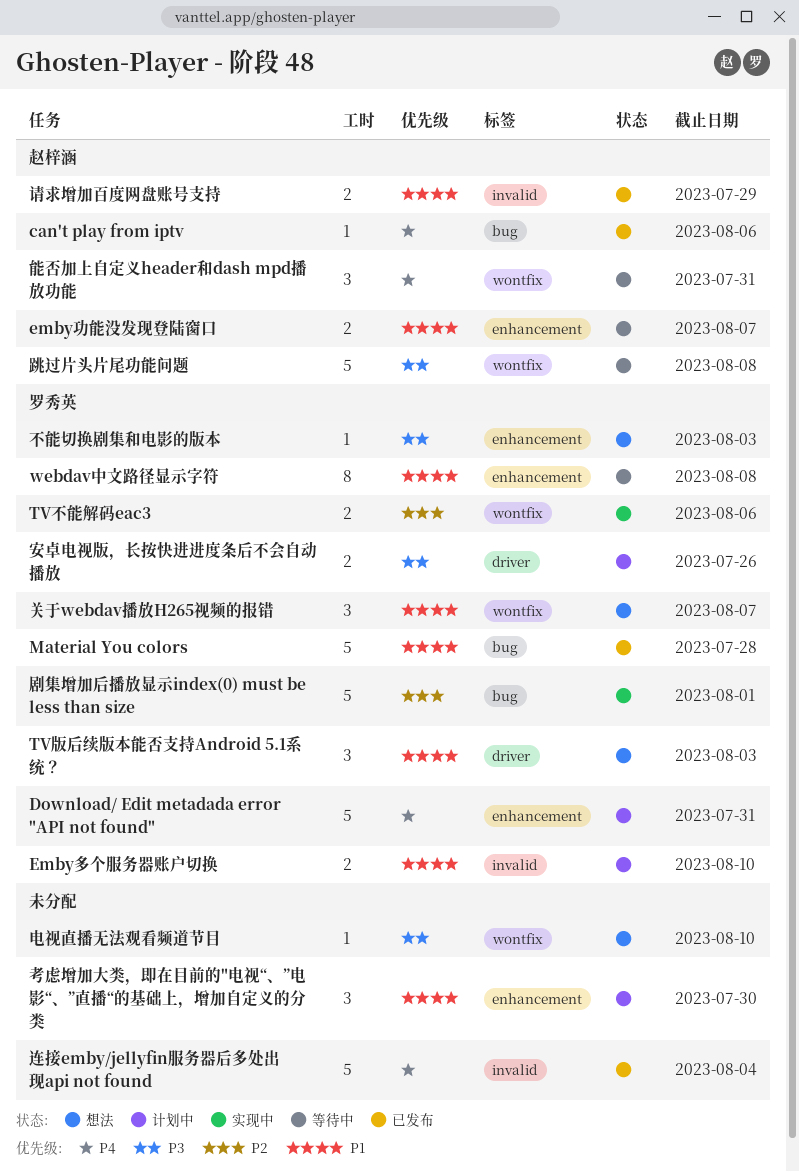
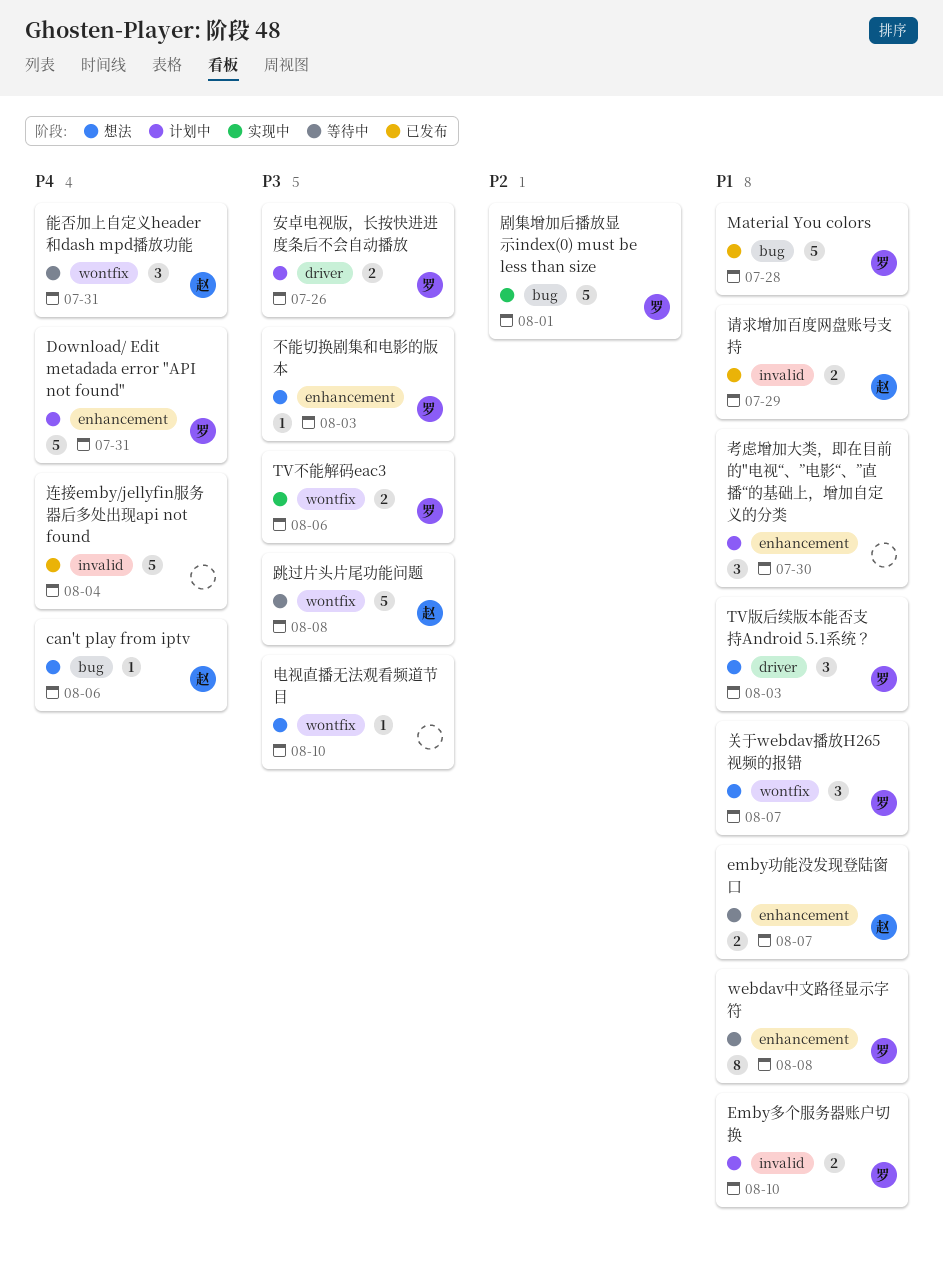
can't play from iptv, status: 已发布 -> 想法
TV不能解码eac3, priority: P2 -> P3

